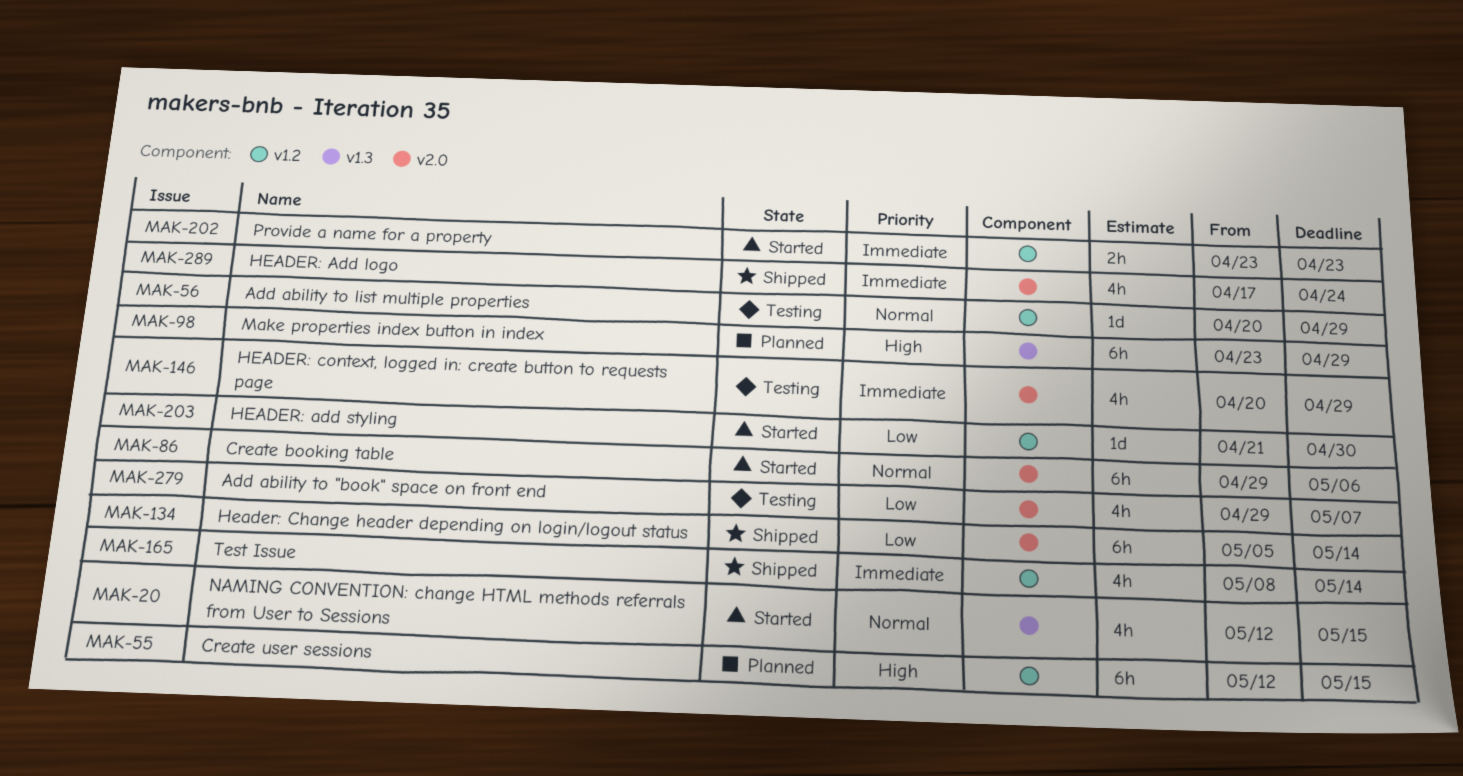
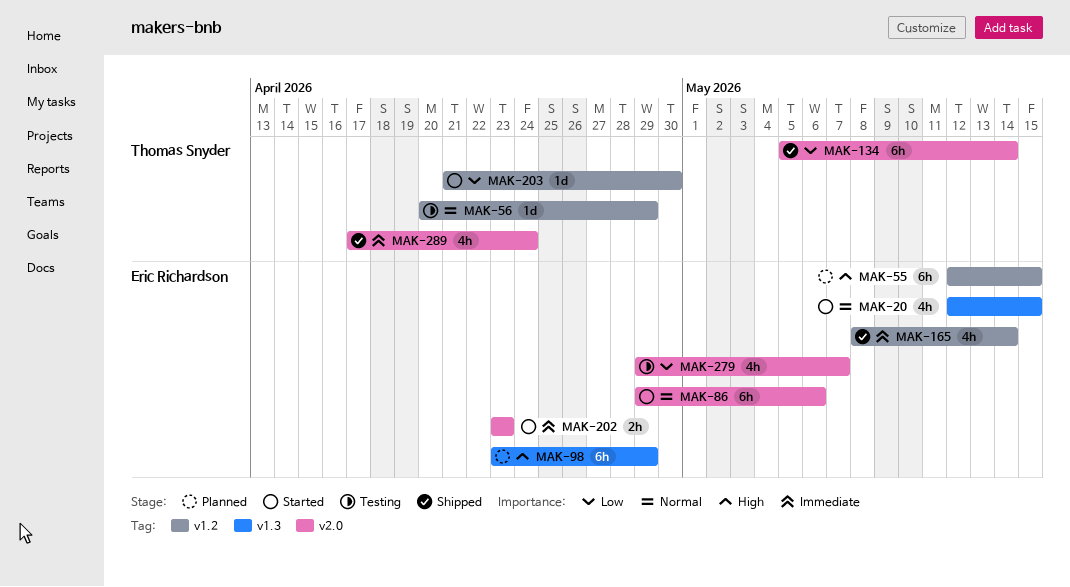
MAK-146: present -> none
MAK-202, label: v1.2 -> v2.0

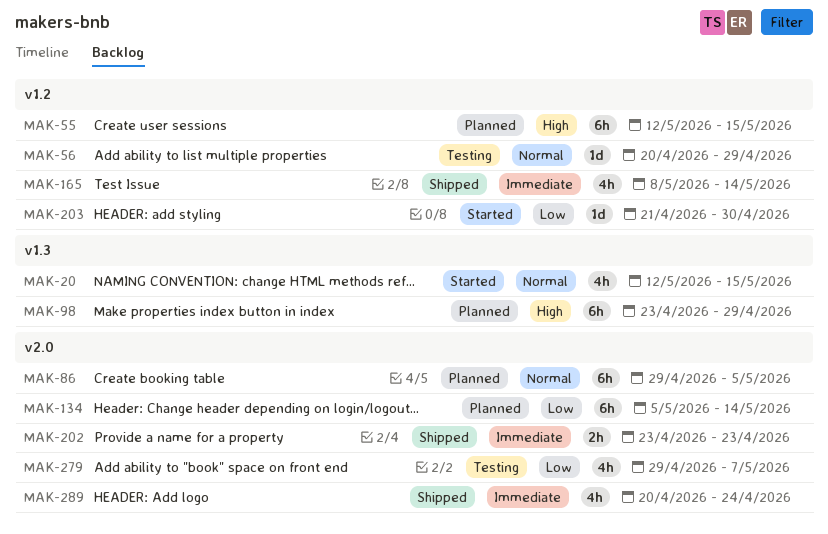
MAK-86, status: Started -> Planned
MAK-86, due: May 6 -> May 5
MAK-134, status: Shipped -> Planned
MAK-202, status: Started -> Shipped
MAK-289, start: Apr 17 -> Apr 20

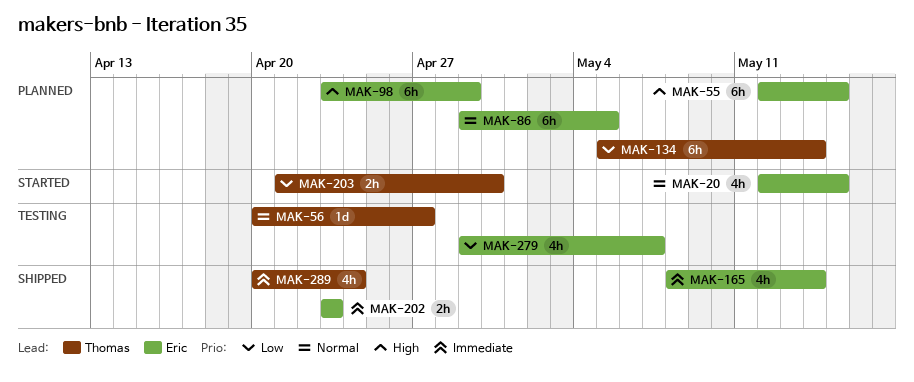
MAK-56, due: Apr 29 -> Apr 27
MAK-203, estimate: 1d -> 2h

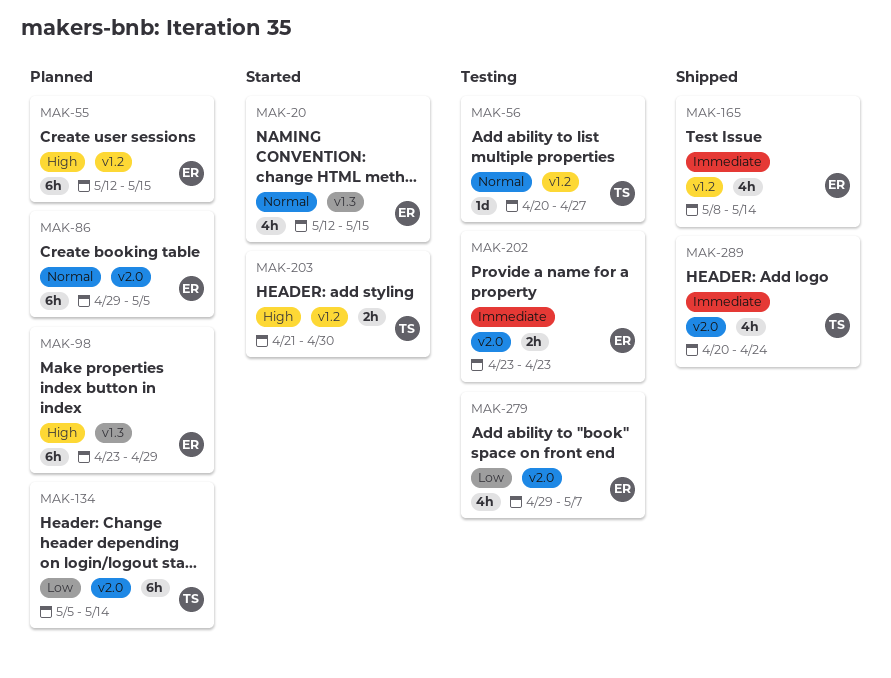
MAK-202, status: Shipped -> Testing
MAK-203, priority: Low -> High

